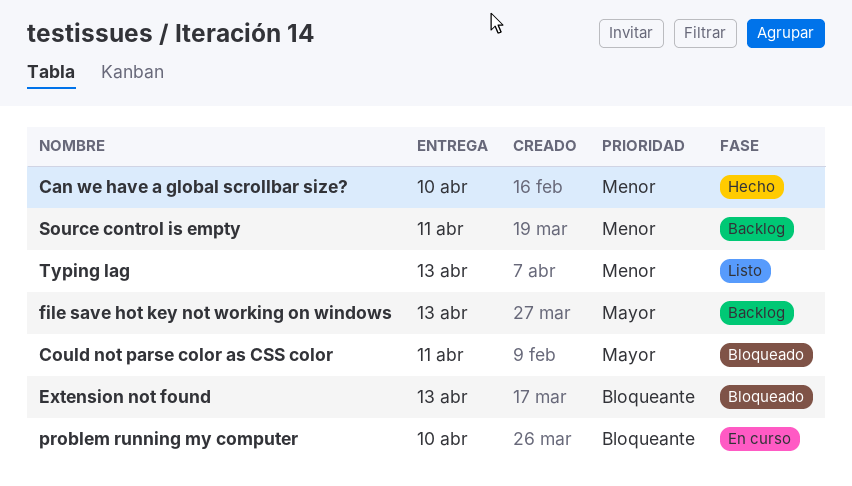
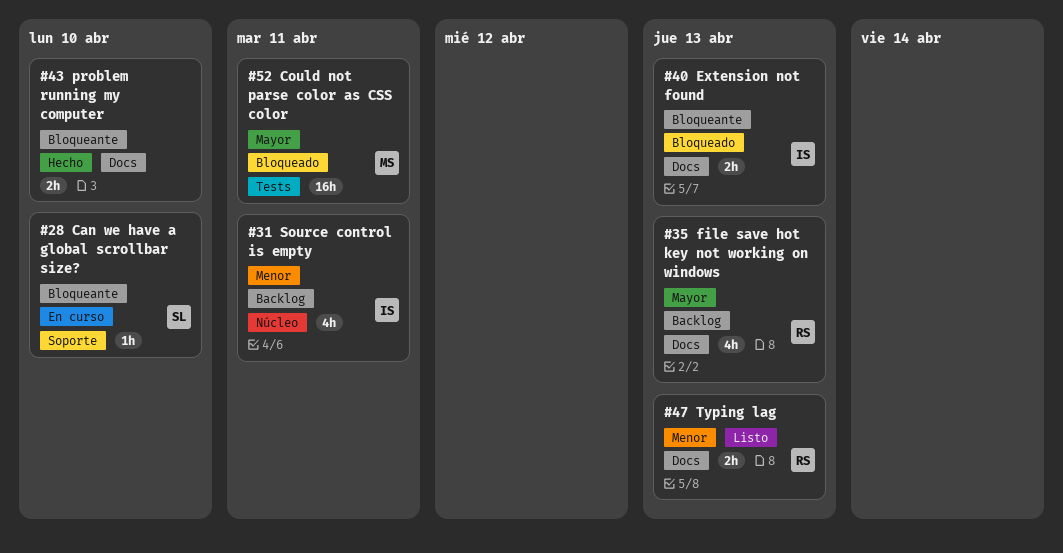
Can we have a global scrollbar size?, status: Hecho -> En curso
Can we have a global scrollbar size?, priority: Menor -> Bloqueante
problem running my computer, status: En curso -> Hecho

